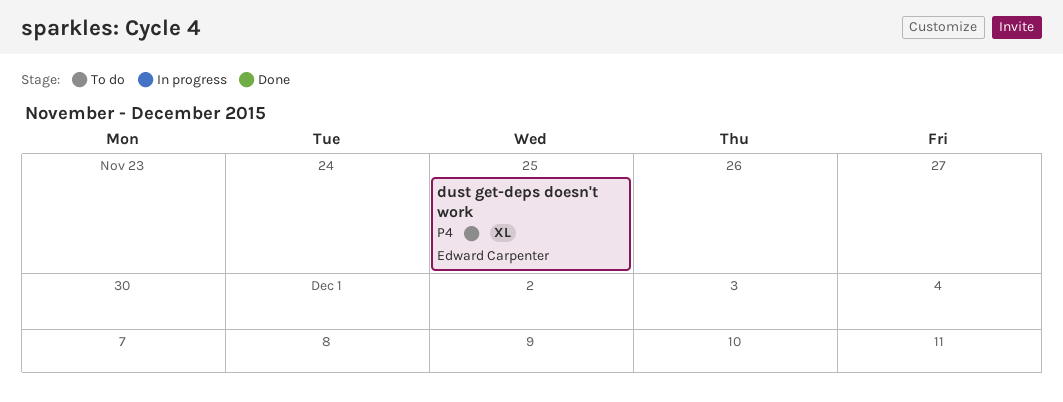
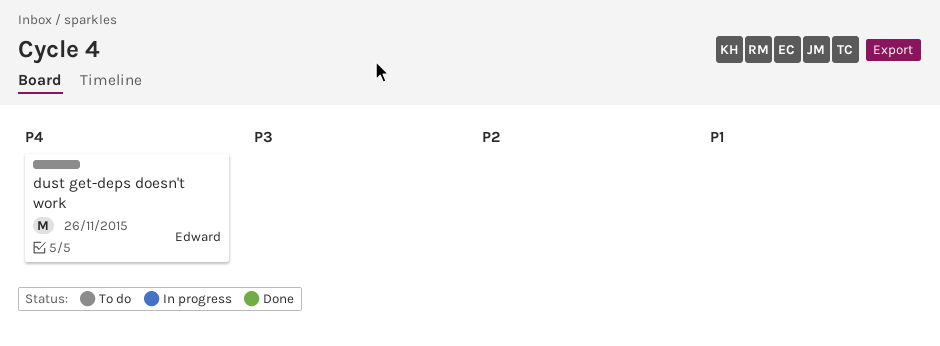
dust get-deps doesn't work, estimate: XL -> M
dust get-deps doesn't work, due: Nov 25 -> Nov 26

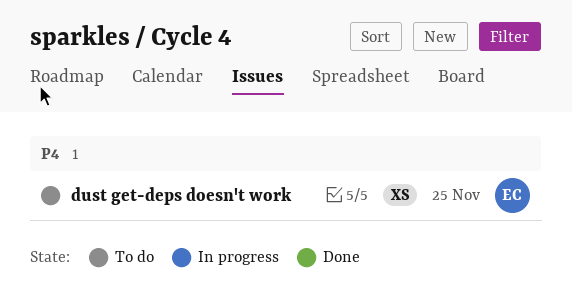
dust get-deps doesn't work, estimate: M -> XS
dust get-deps doesn't work, due: Nov 26 -> Nov 25

